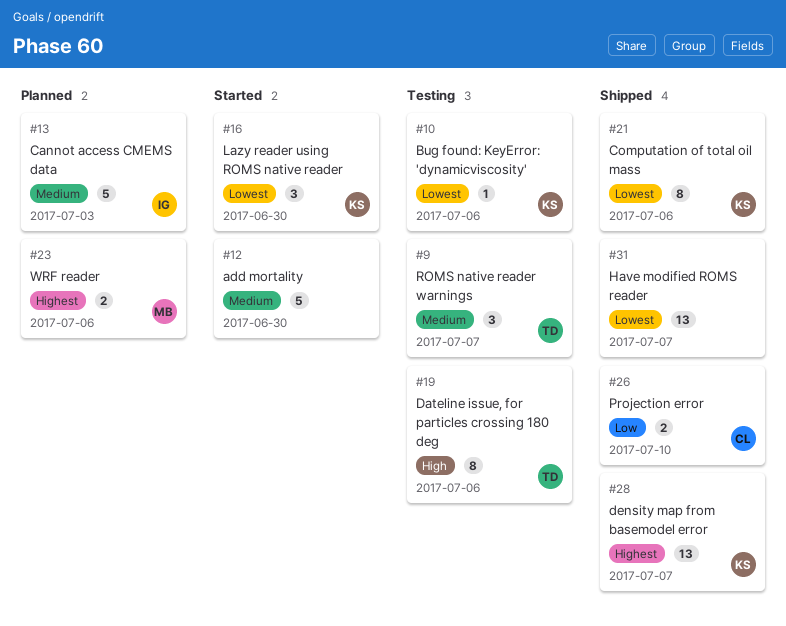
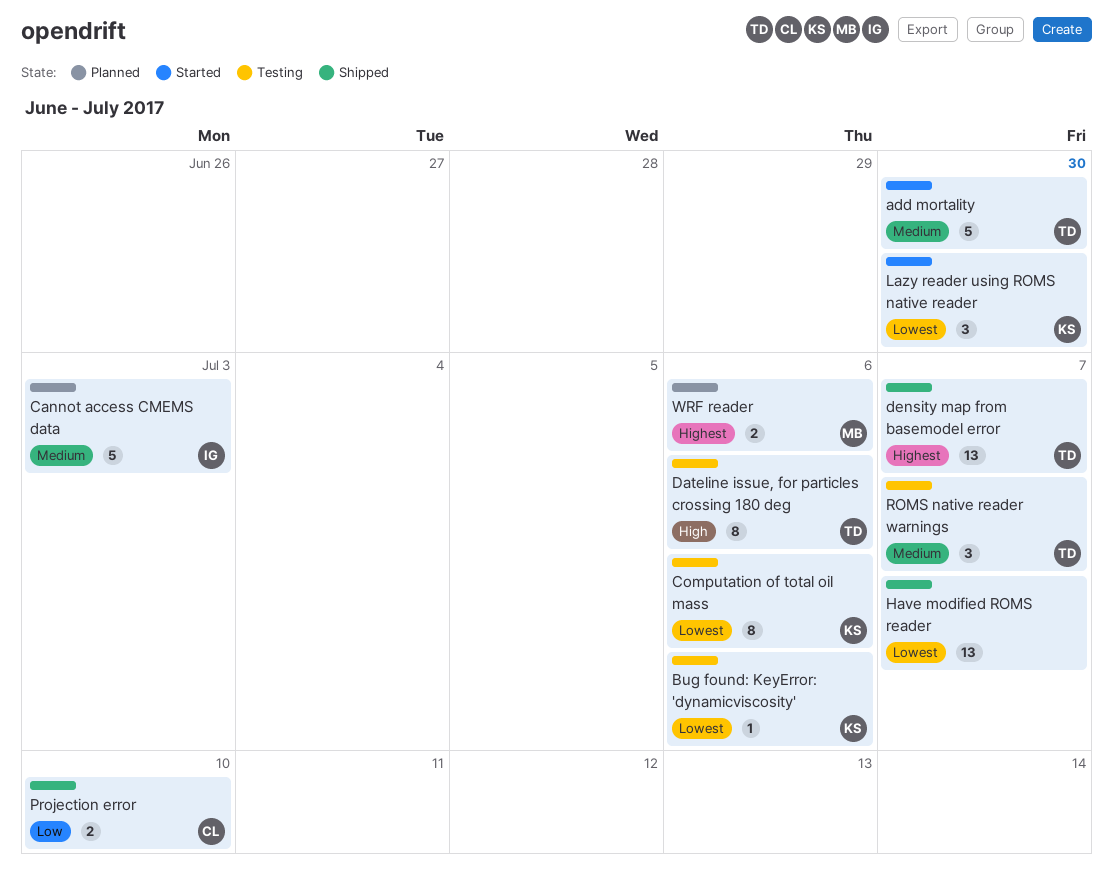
add mortality, owner: none -> TD
Computation of total oil mass, status: Shipped -> Testing
density map from basemodel error, owner: KS -> TD

